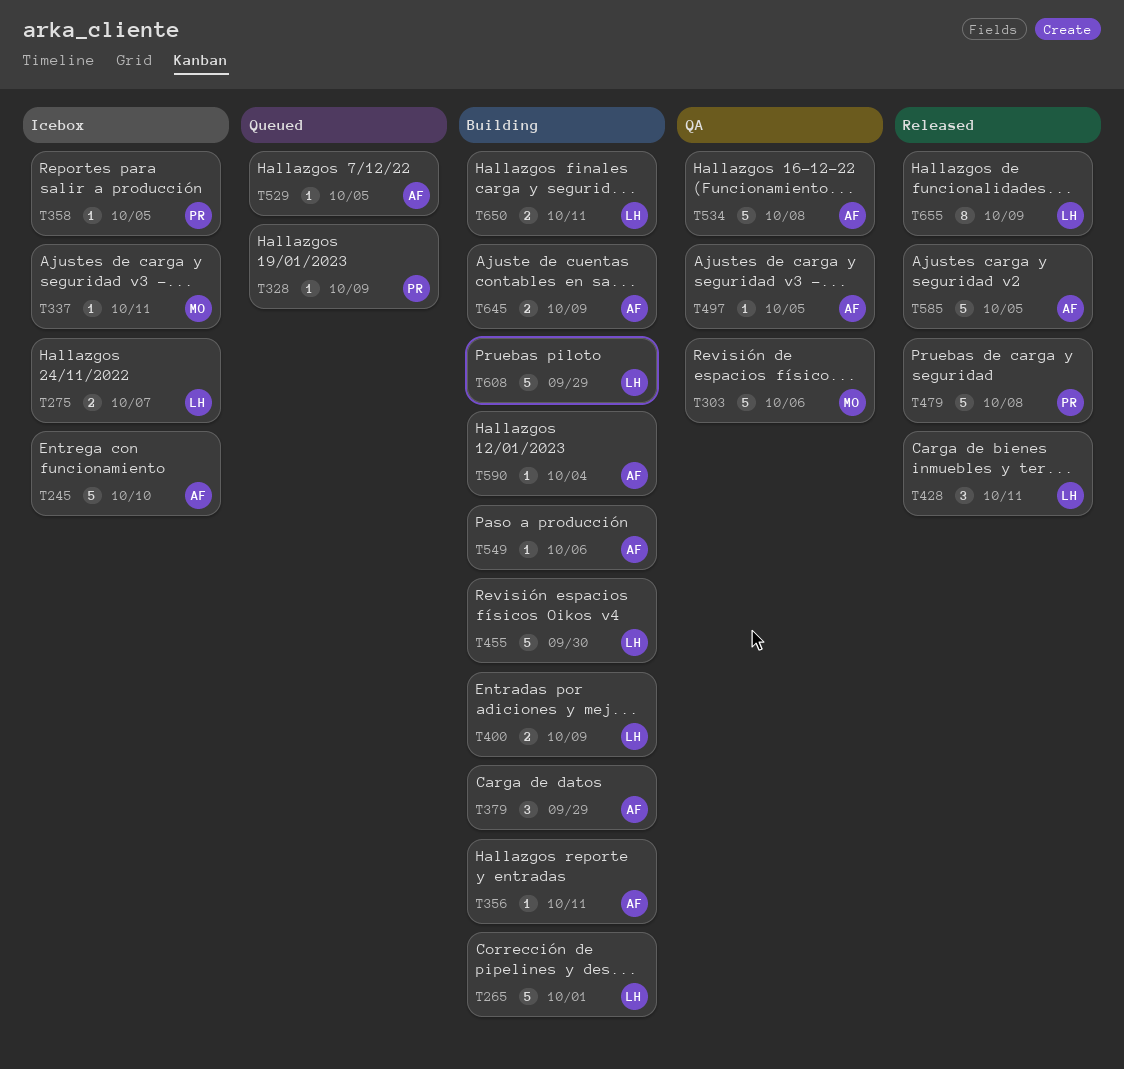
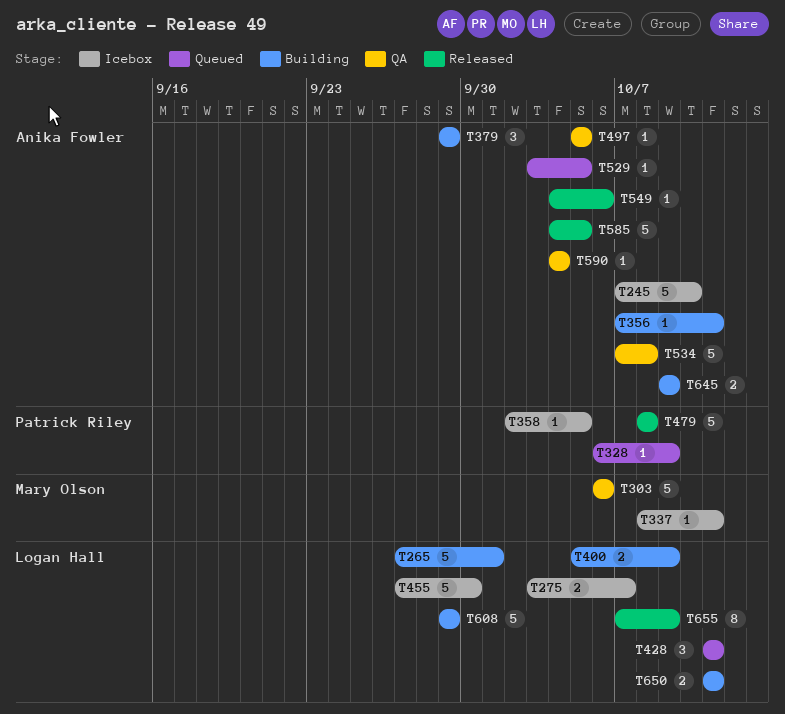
T428, status: Released -> Queued
T455, status: Building -> Icebox
T549, status: Building -> Released
T590, status: Building -> QA

